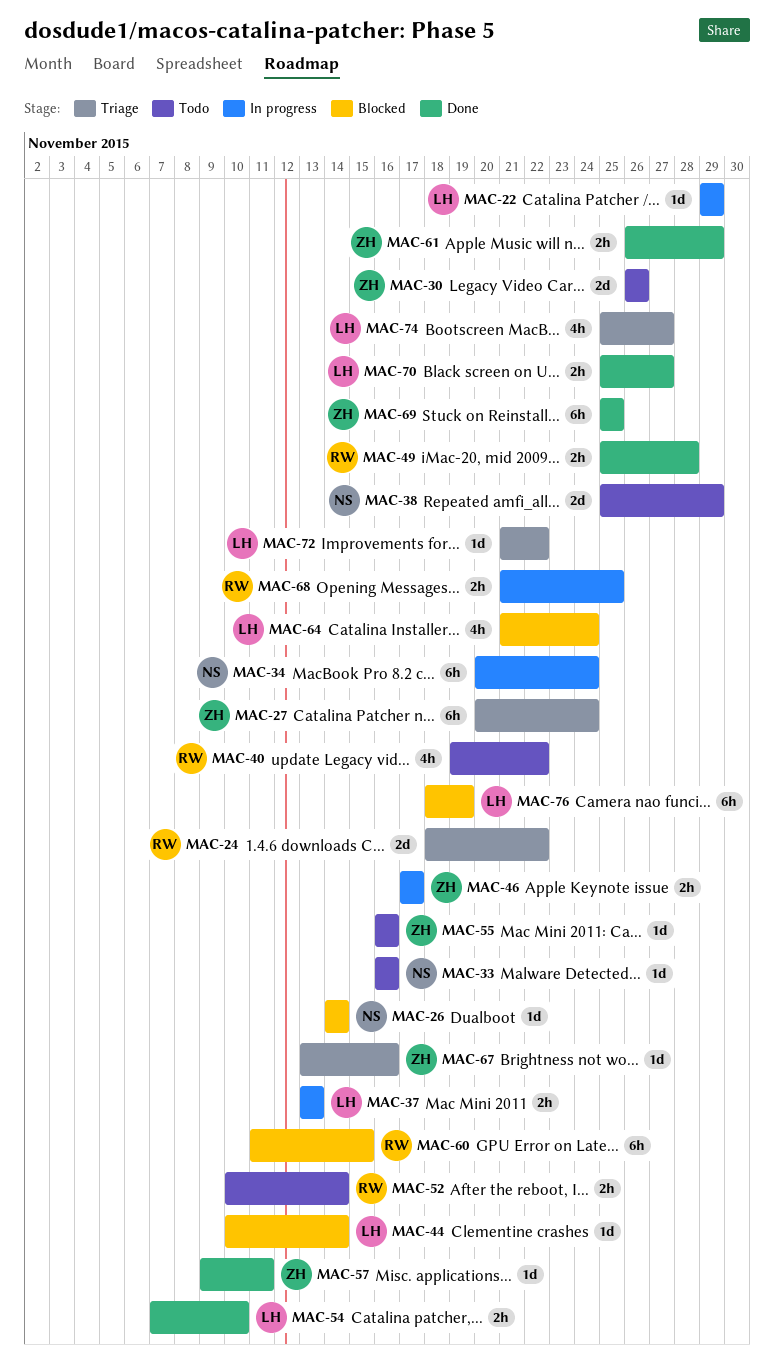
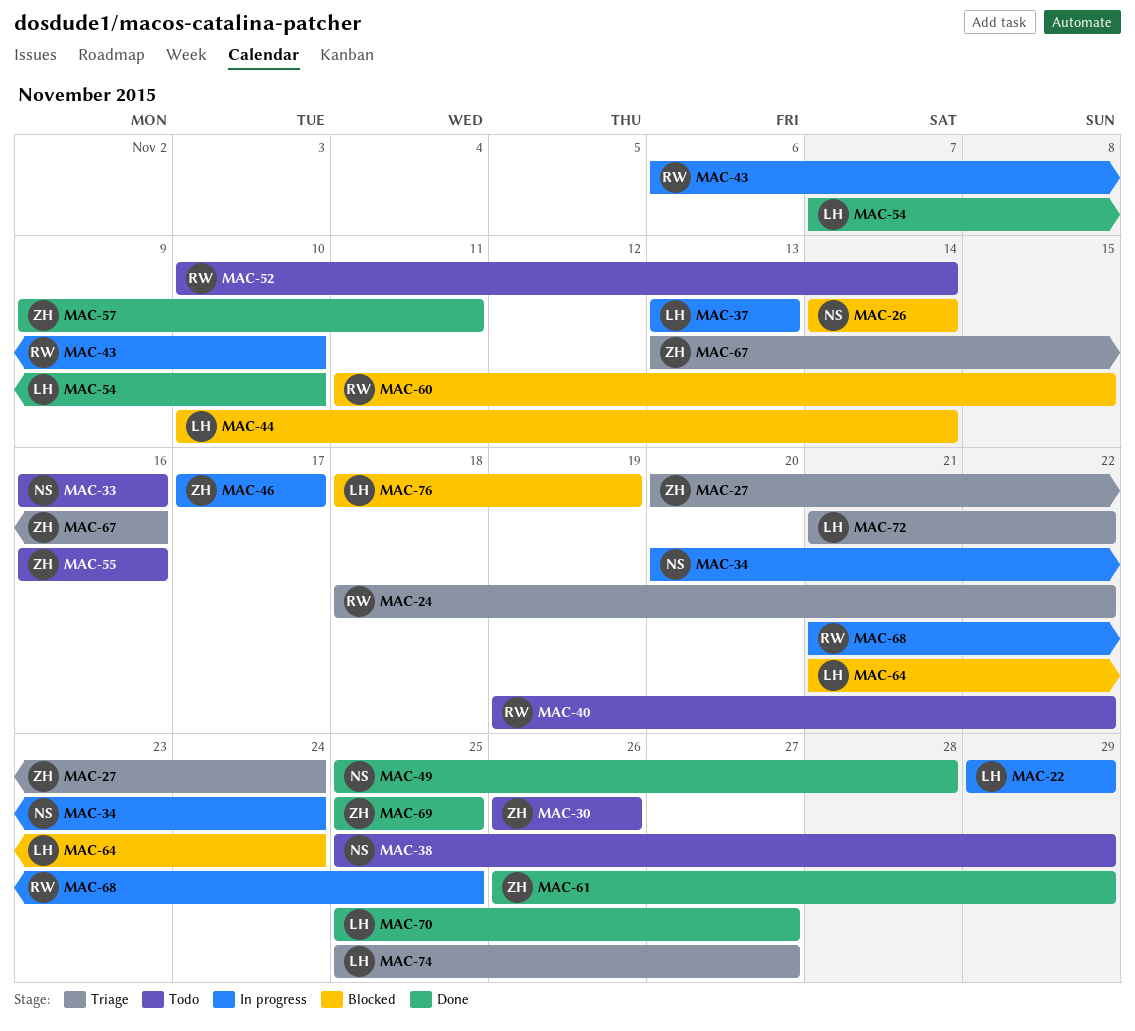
MAC-43: none -> present
MAC-49, owner: RW -> NS

